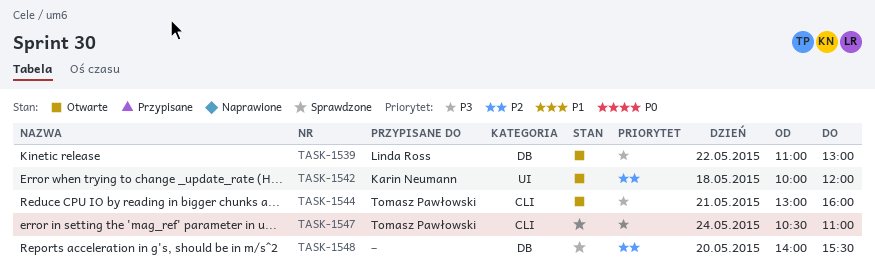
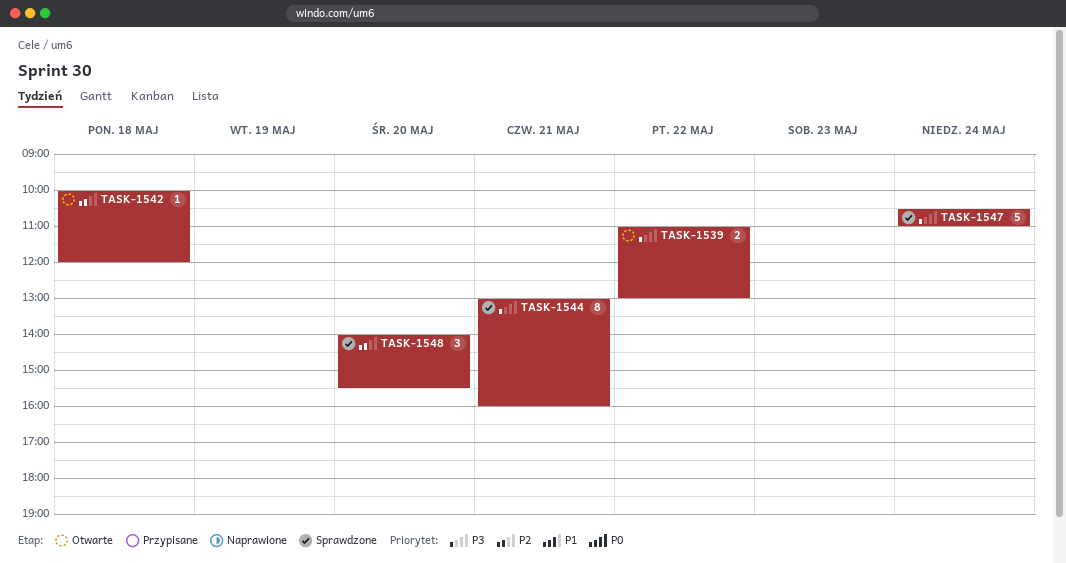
TASK-1544, status: Otwarte -> Sprawdzone

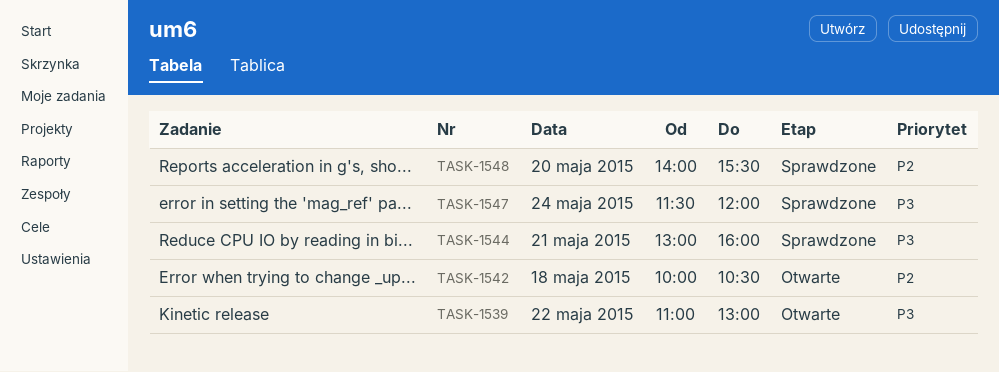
TASK-1542, ends: 12:00 -> 10:30
TASK-1547, begins: 10:30 -> 11:30
TASK-1547, ends: 11:00 -> 12:00

